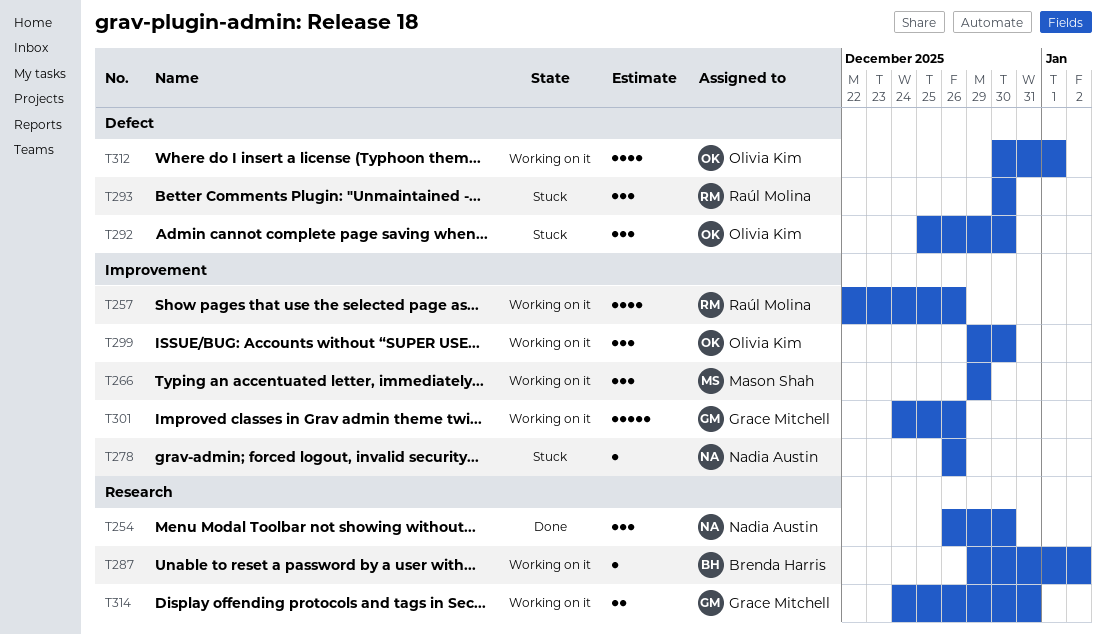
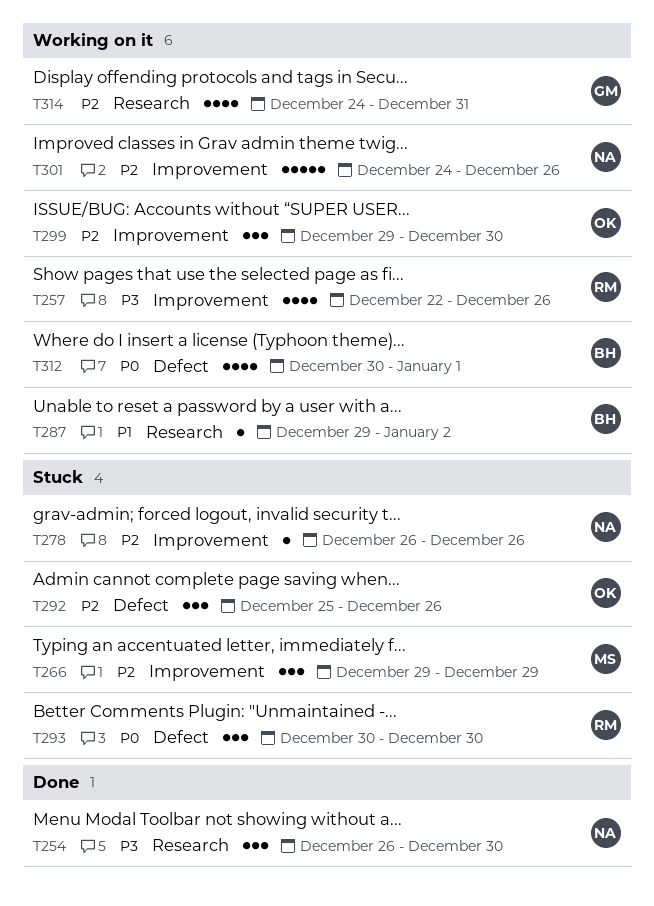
T266, status: Working on it -> Stuck
T292, due: Dec 30 -> Dec 26
T301, owner: Grace Mitchell -> Nadia Austin
T312, owner: Olivia Kim -> Brenda Harris
T314, estimate: 2 -> 4

